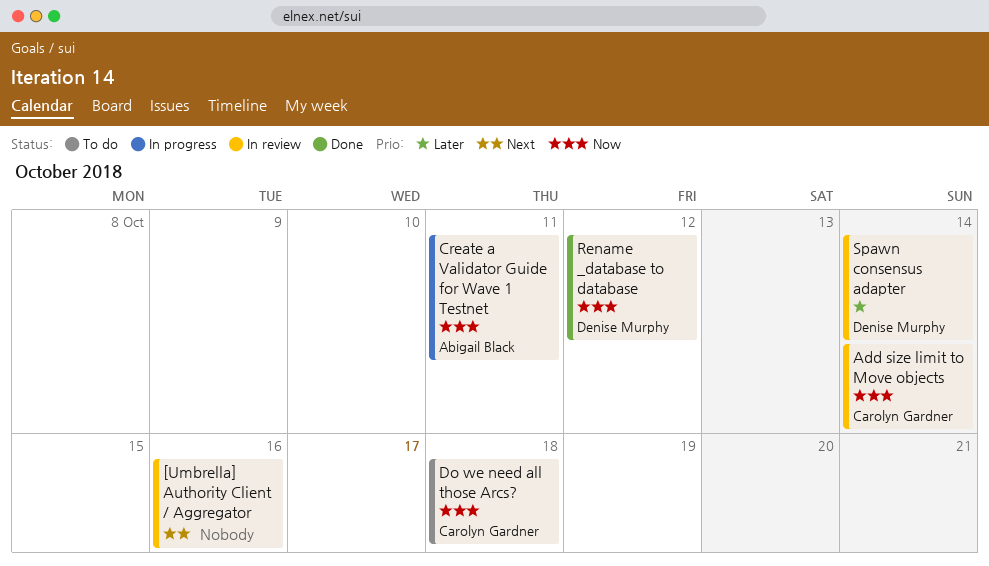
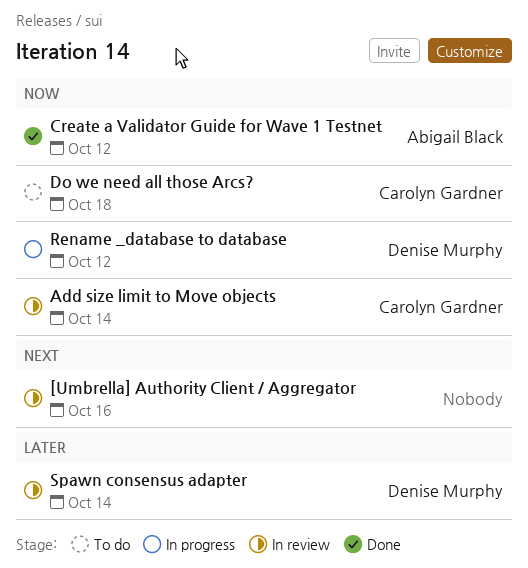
Create a Validator Guide for Wave 1 Testnet, status: In progress -> Done
Create a Validator Guide for Wave 1 Testnet, due: Oct 11 -> Oct 12
Rename _database to database, status: Done -> In progress

